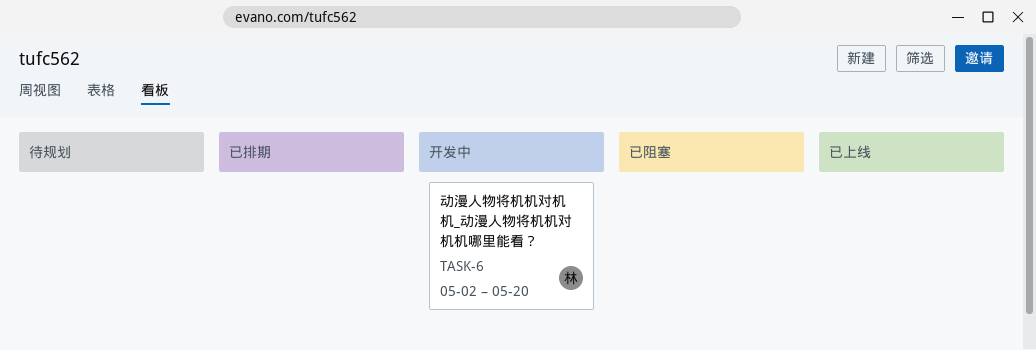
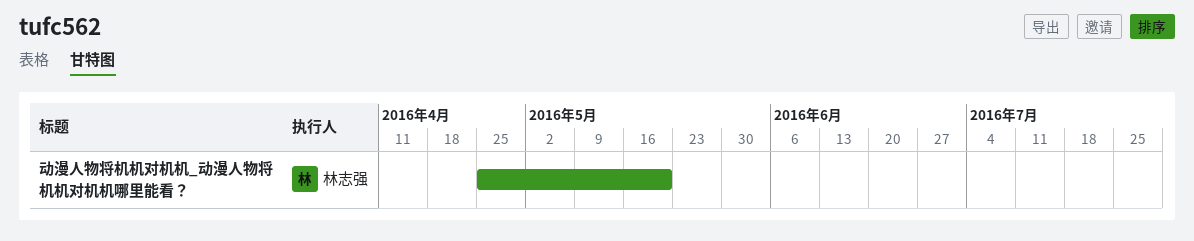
动漫人物将机机对机机_动漫人物将机机对机机哪里能看？, start: May 2 -> Apr 25

